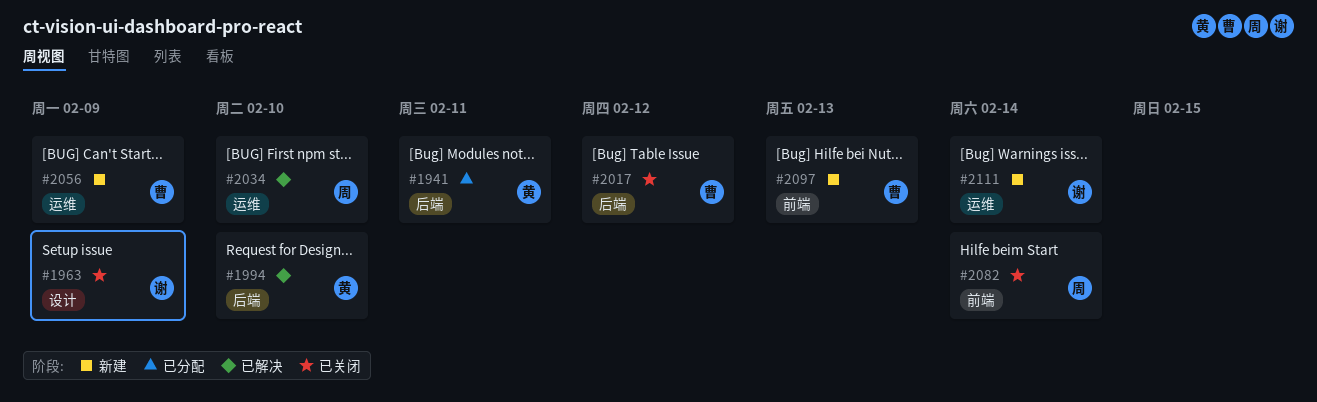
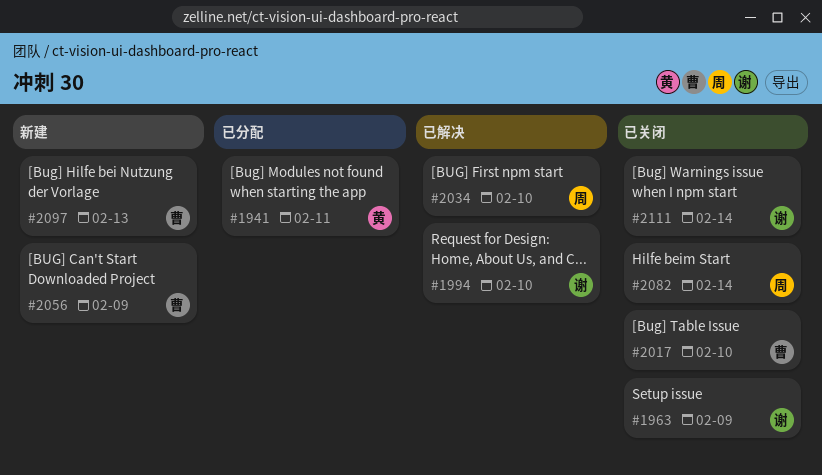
#1994, owner: 黄 -> 谢
#2017, due: Feb 12 -> Feb 10
#2111, status: 新建 -> 已关闭

